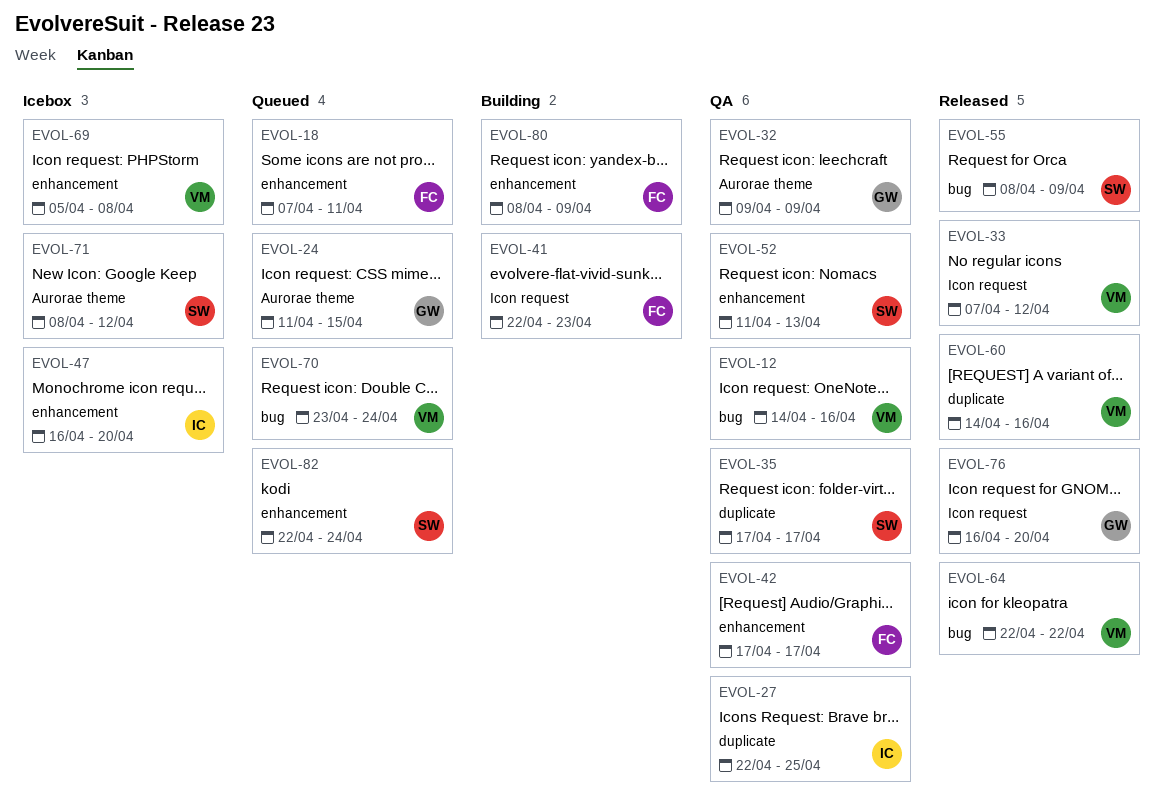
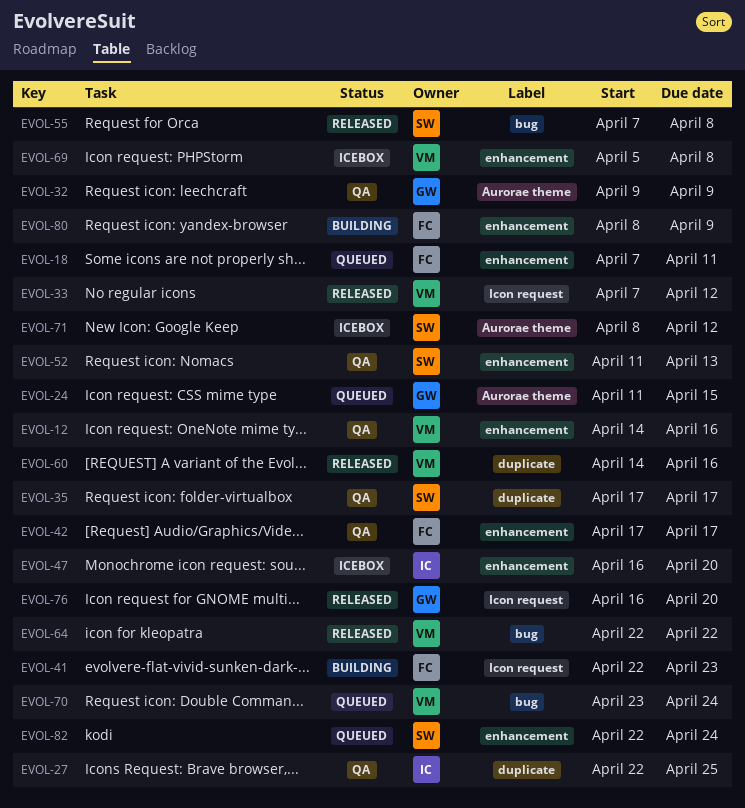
EVOL-12, label: bug -> enhancement
EVOL-55, start: Apr 8 -> Apr 7
EVOL-55, due: Apr 9 -> Apr 8

